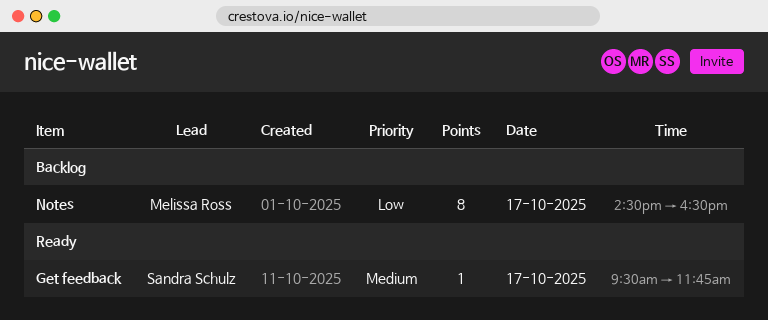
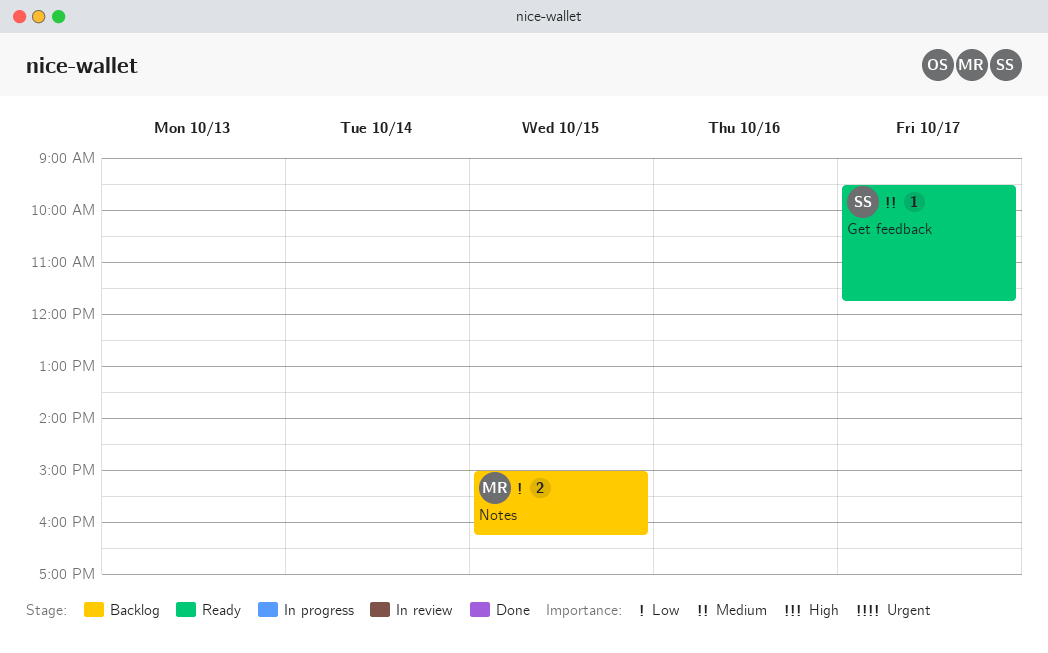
Notes, estimate: 8 -> 2
Notes, day: Oct 17 -> Oct 15
Notes, begins: 14:30 -> 15:00
Notes, ends: 16:30 -> 16:15

